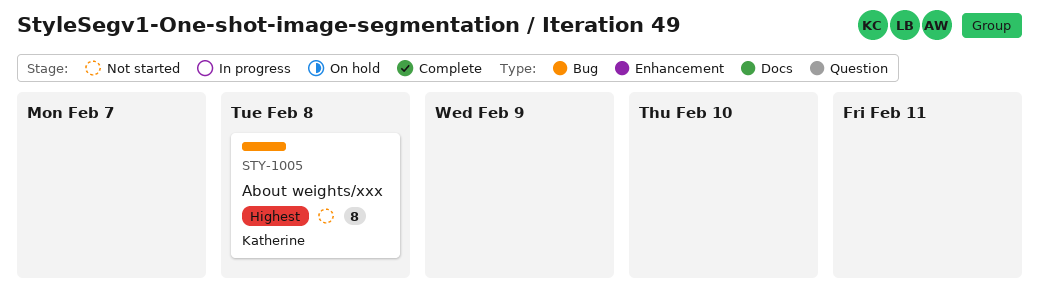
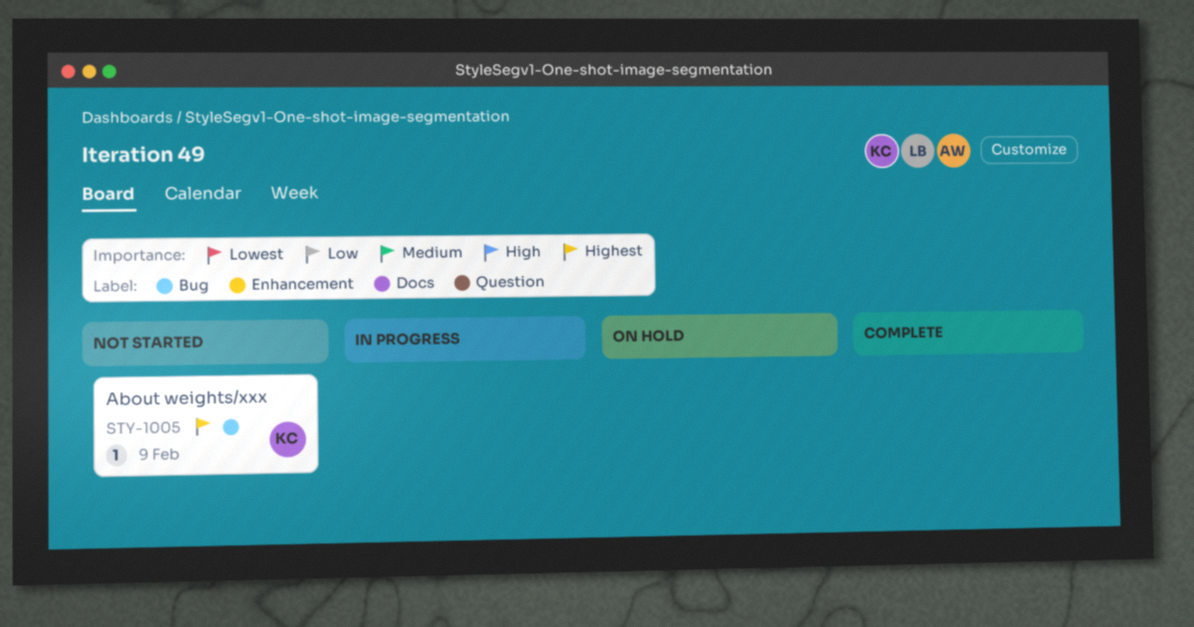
STY-1005, estimate: 8 -> 1
STY-1005, due: Feb 8 -> Feb 9

